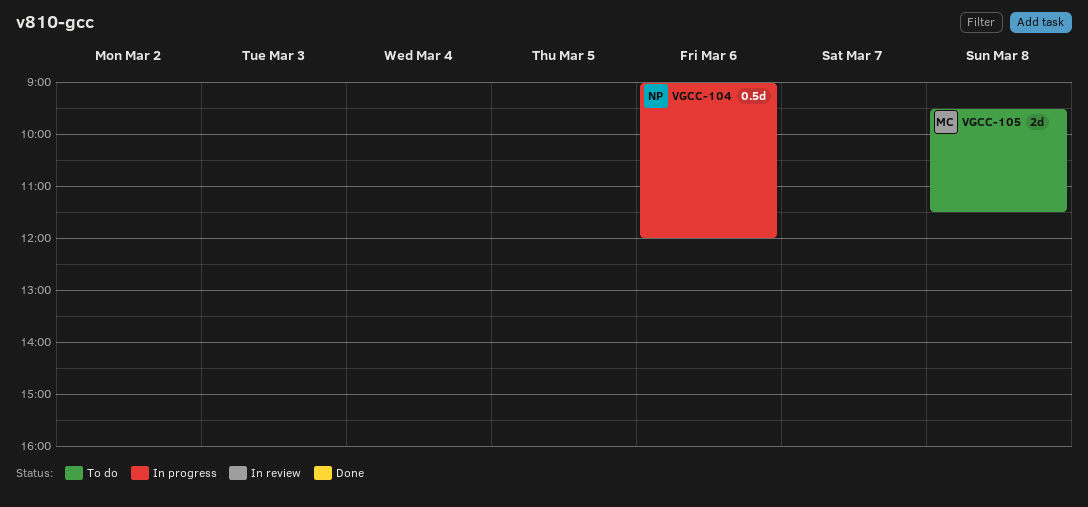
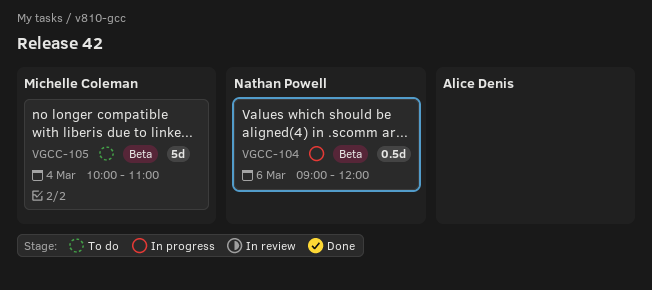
VGCC-105, estimate: 2d -> 5d
VGCC-105, day: Mar 8 -> Mar 4
VGCC-105, begins: 09:30 -> 10:00
VGCC-105, ends: 11:30 -> 11:00

